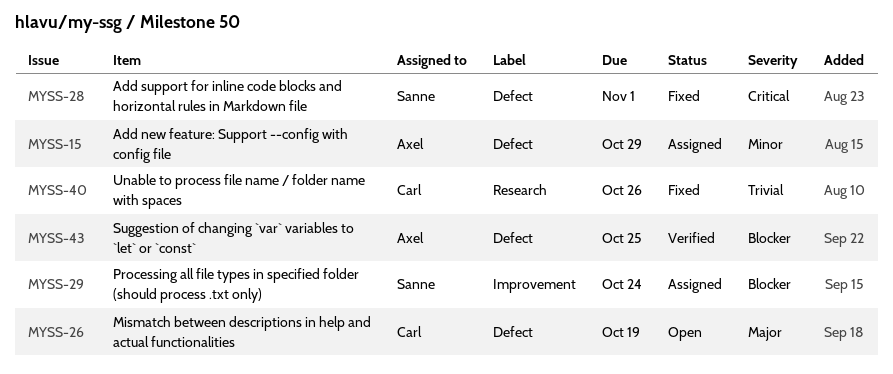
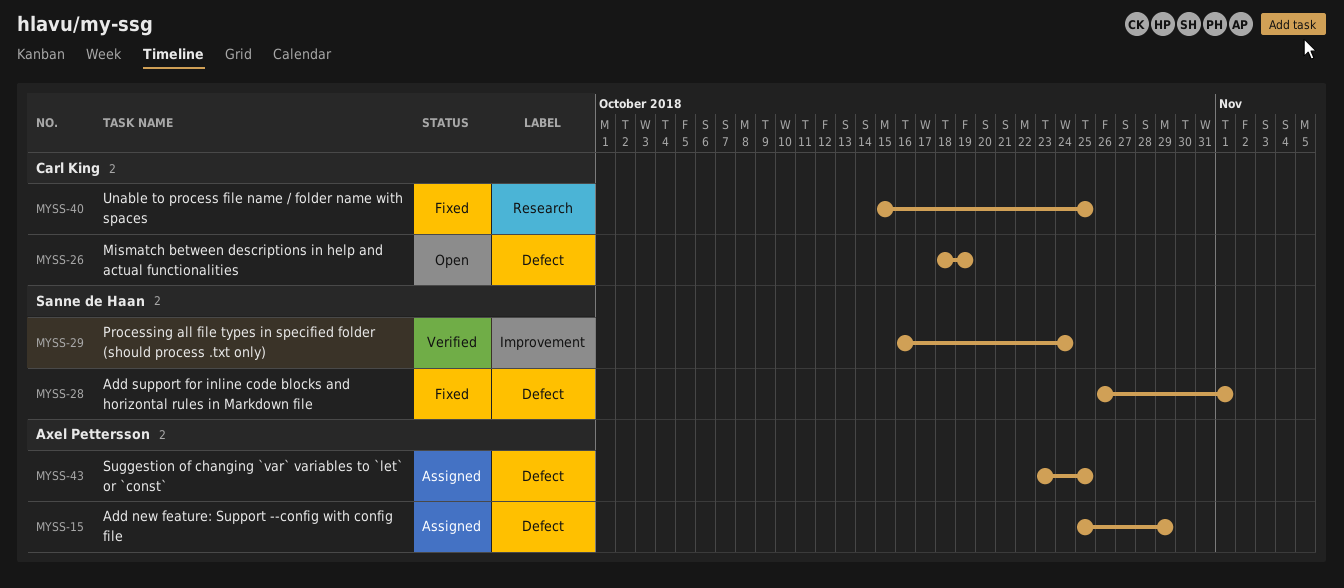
MYSS-29, status: Assigned -> Verified
MYSS-40, due: Oct 26 -> Oct 25
MYSS-43, status: Verified -> Assigned

